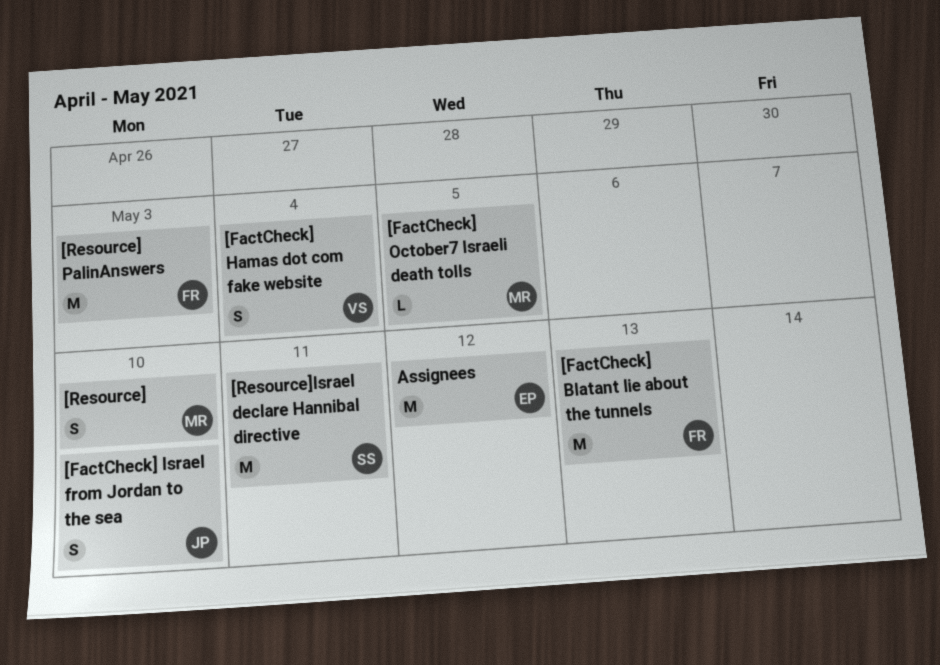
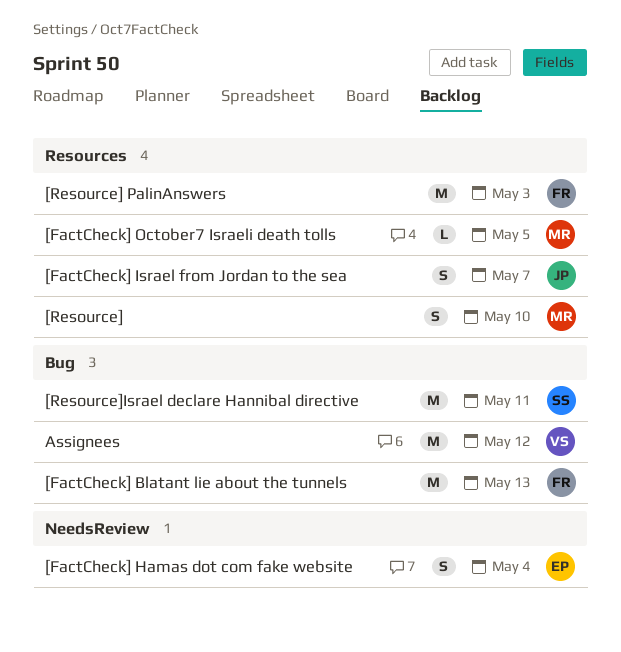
[FactCheck] Hamas dot com fake website, owner: VS -> EP
[FactCheck] Israel from Jordan to the sea, due: May 10 -> May 7
Assignees, owner: EP -> VS

